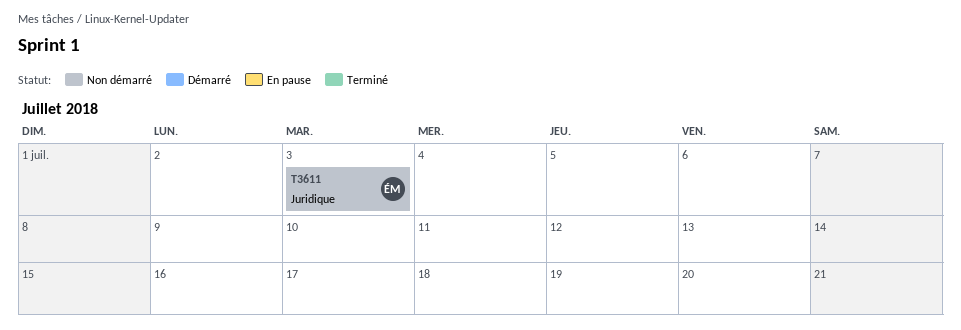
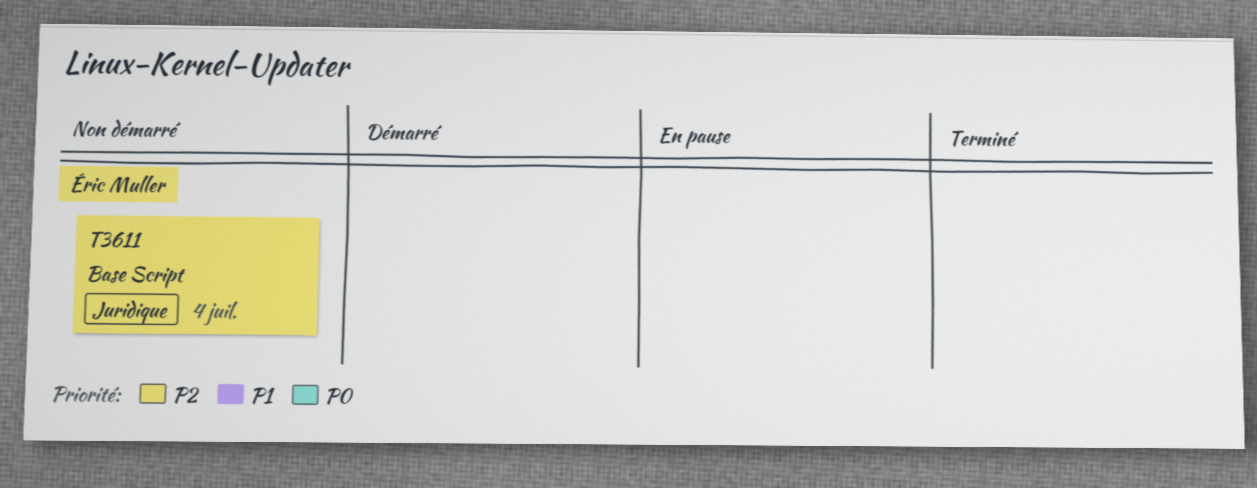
T3611, due: Jul 3 -> Jul 4

